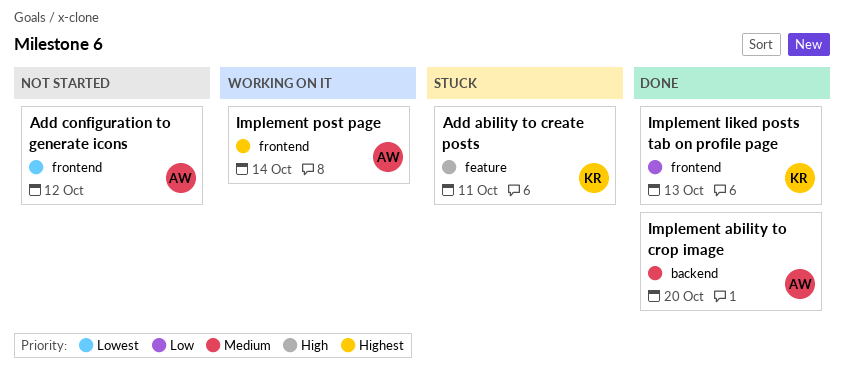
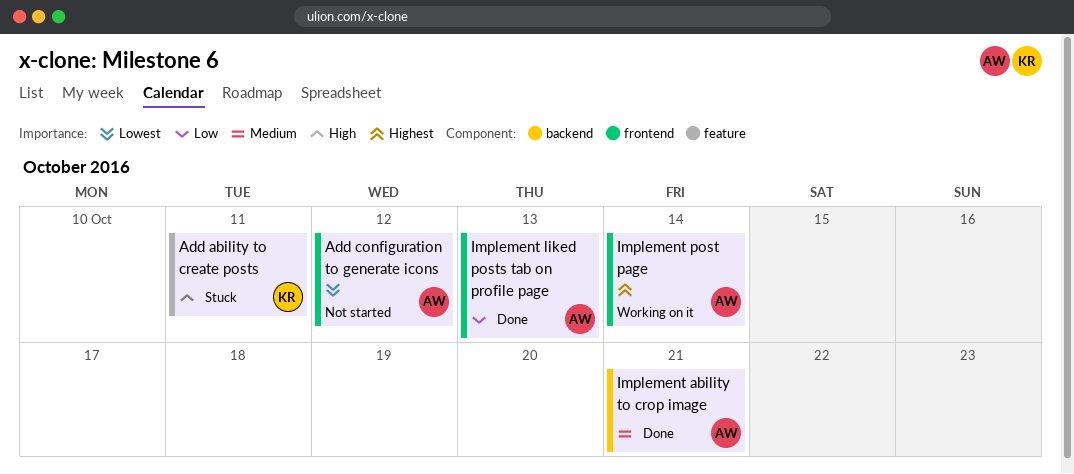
Implement ability to crop image, due: Oct 20 -> Oct 21
Implement liked posts tab on profile page, owner: KR -> AW

